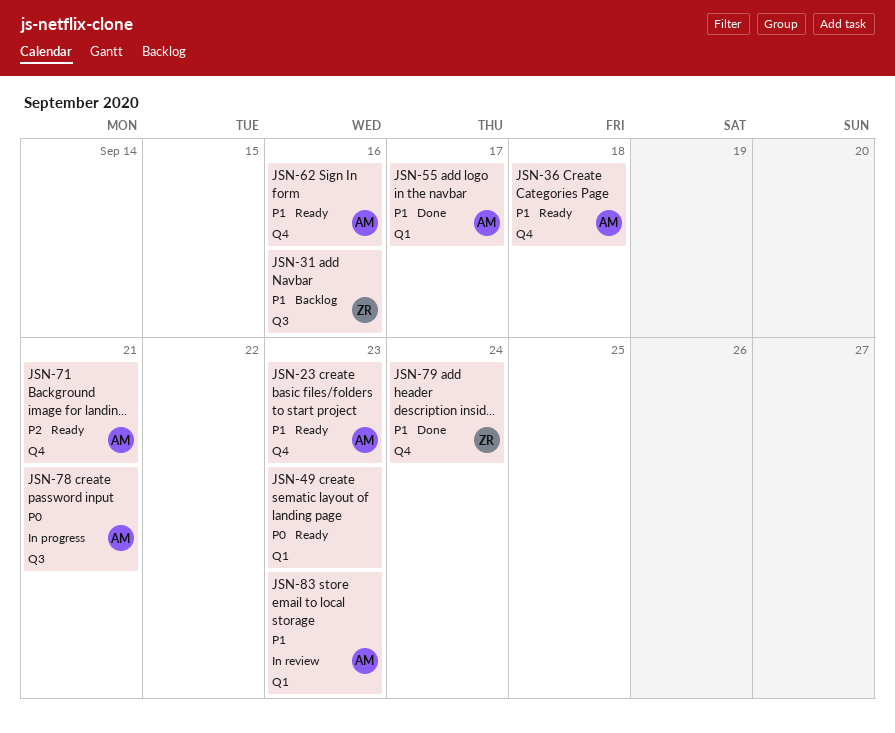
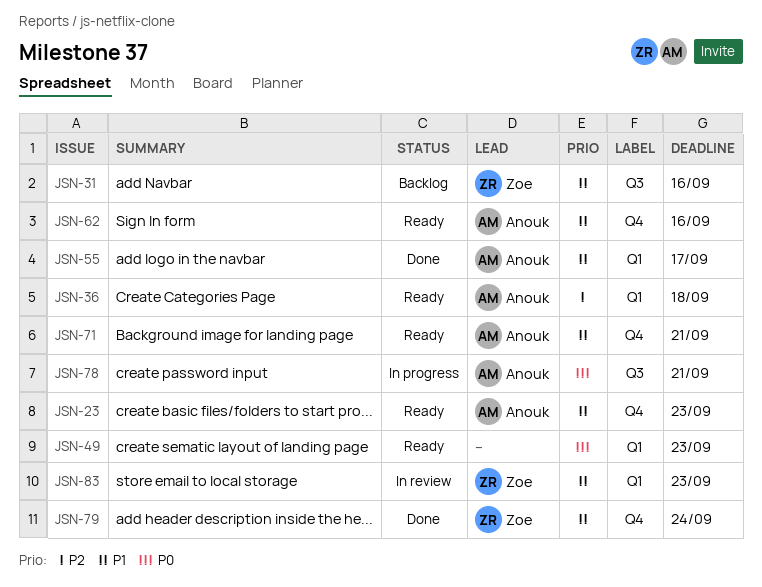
JSN-36, priority: P1 -> P2
JSN-36, label: Q4 -> Q1
JSN-71, priority: P2 -> P1
JSN-83, owner: Anouk -> Zoe

